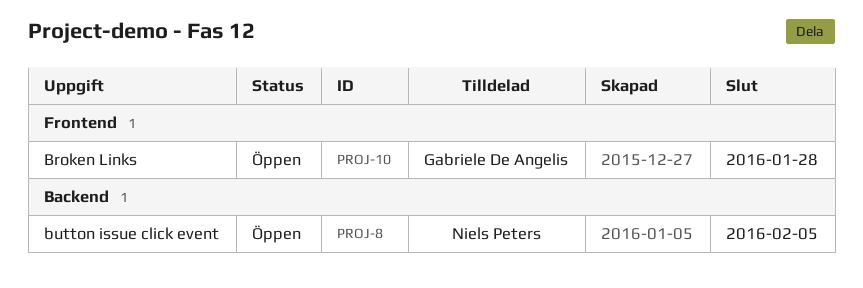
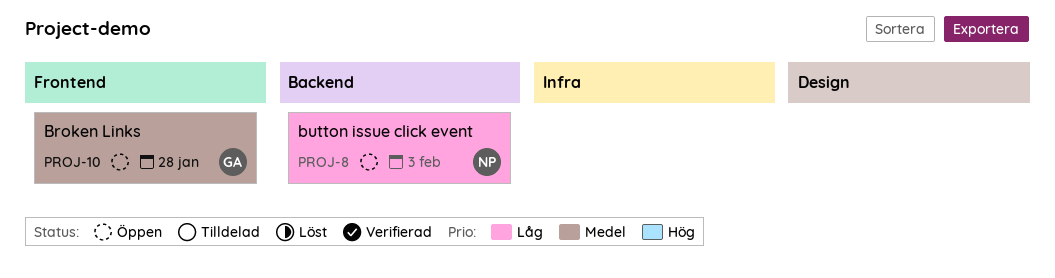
PROJ-8, due: Feb 5 -> Feb 3

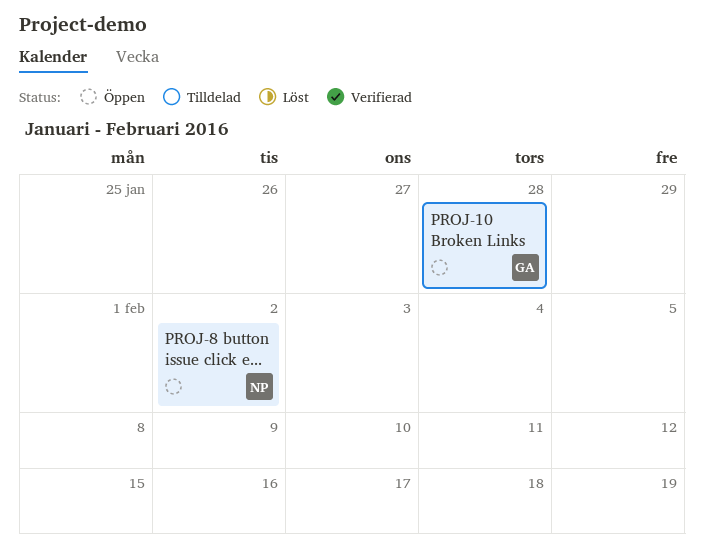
PROJ-8, due: Feb 3 -> Feb 2

